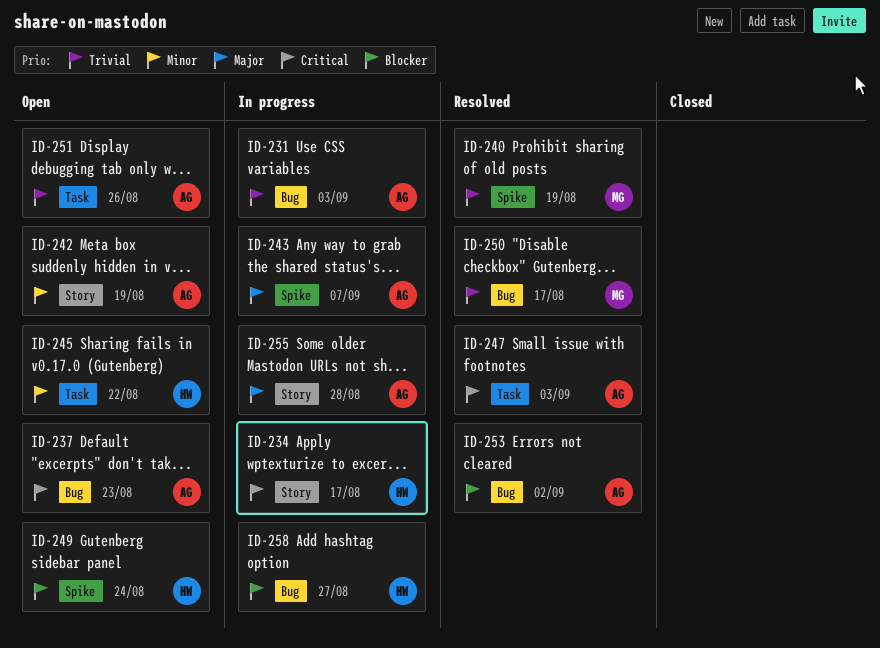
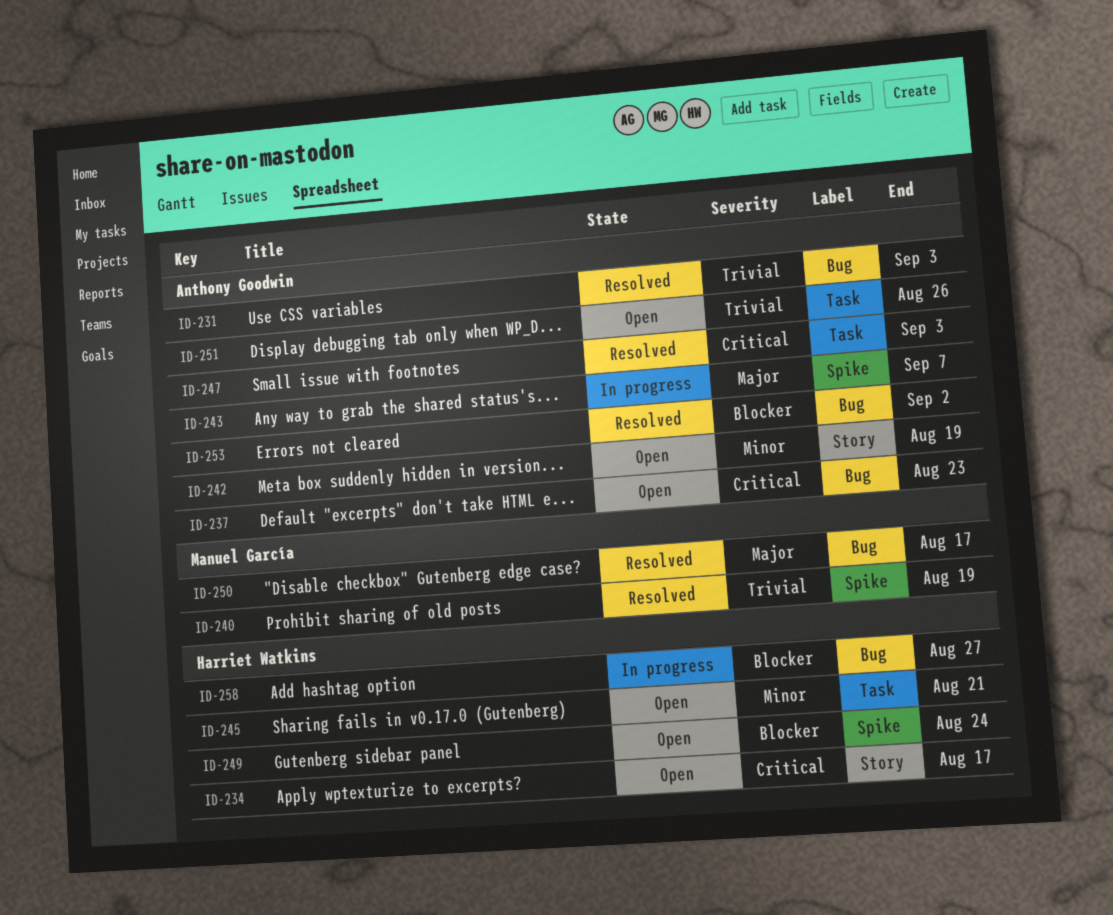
ID-231, status: In progress -> Resolved
ID-234, status: In progress -> Open
ID-245, due: Aug 22 -> Aug 21
ID-250, priority: Trivial -> Major
ID-255: present -> none

